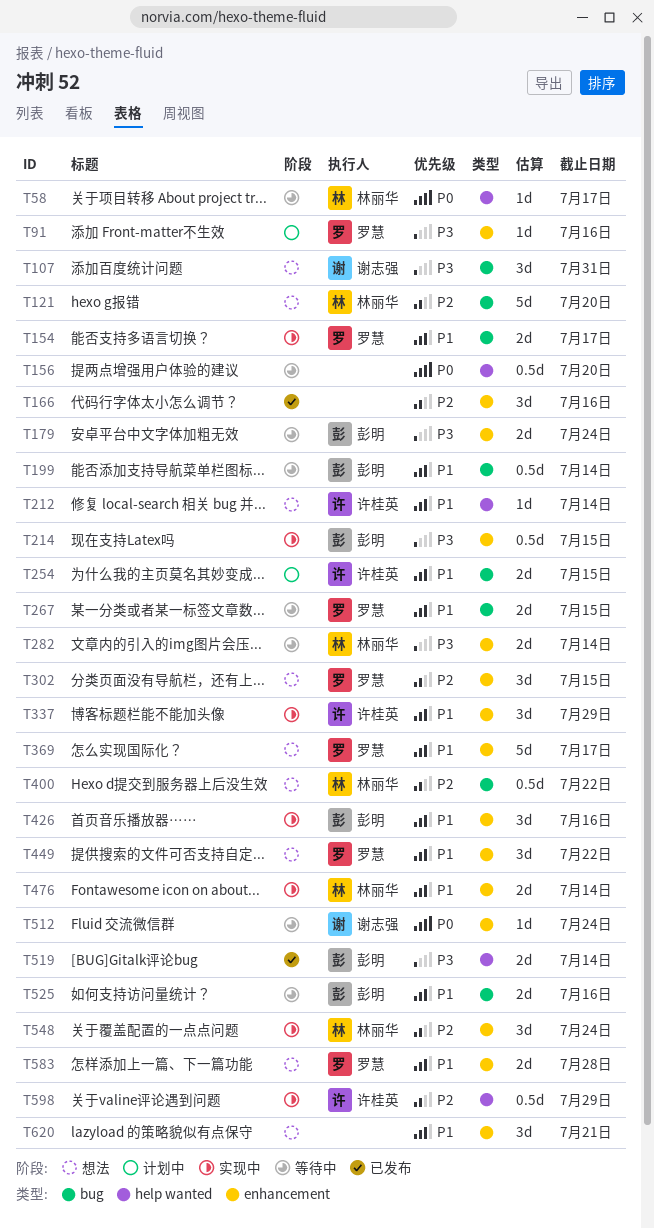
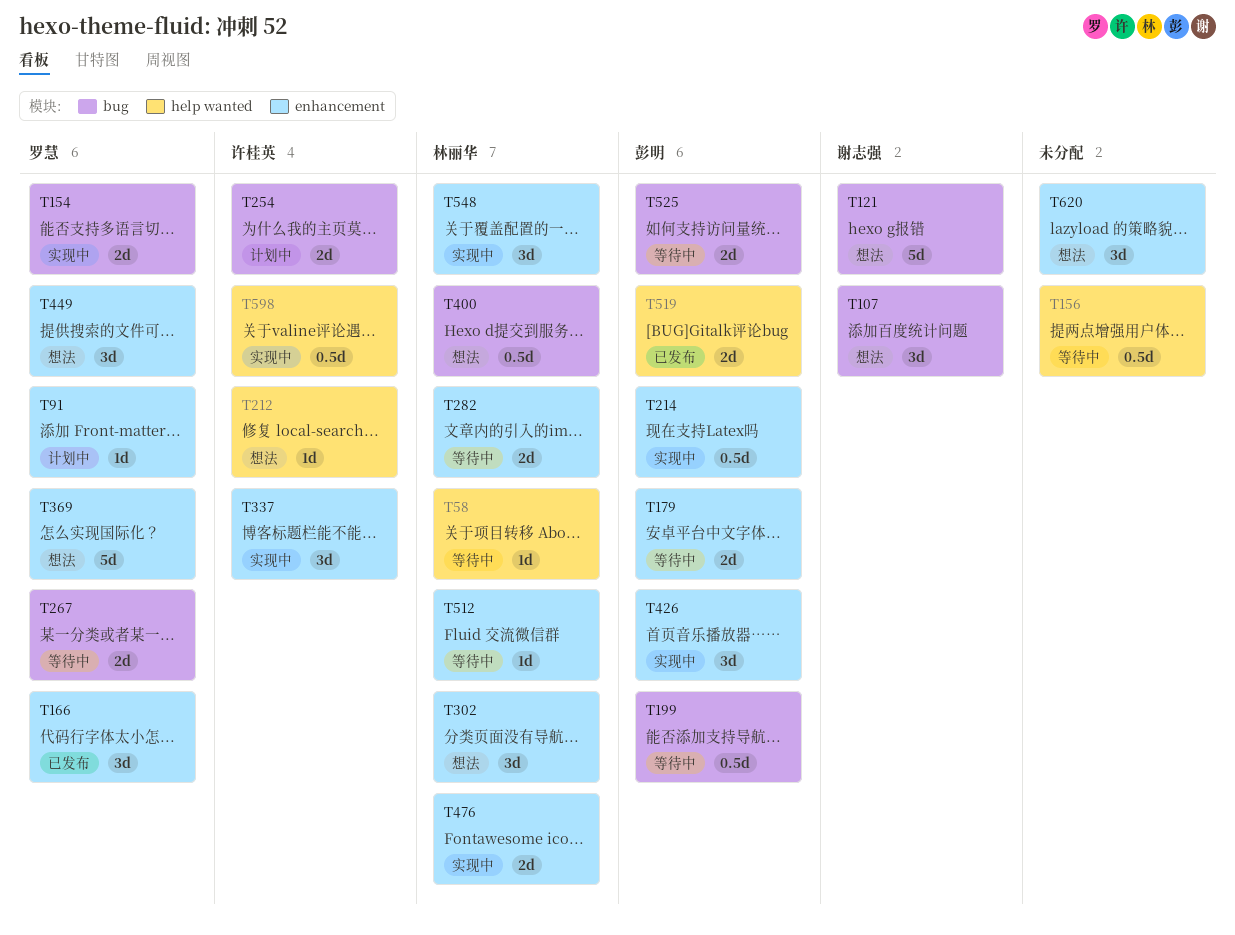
T121, owner: 林丽华 -> 谢志强
T166, owner: none -> 罗慧
T302, owner: 罗慧 -> 林丽华
T512, owner: 谢志强 -> 林丽华
T583: present -> none

